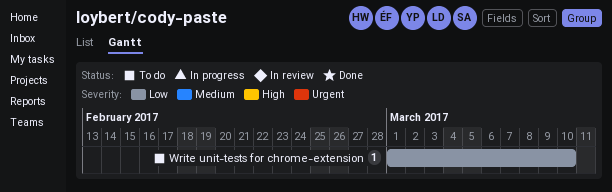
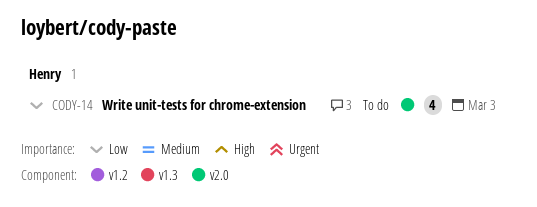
Write unit-tests for chrome-extension, estimate: 1 -> 4
Write unit-tests for chrome-extension, due: Mar 10 -> Mar 3

